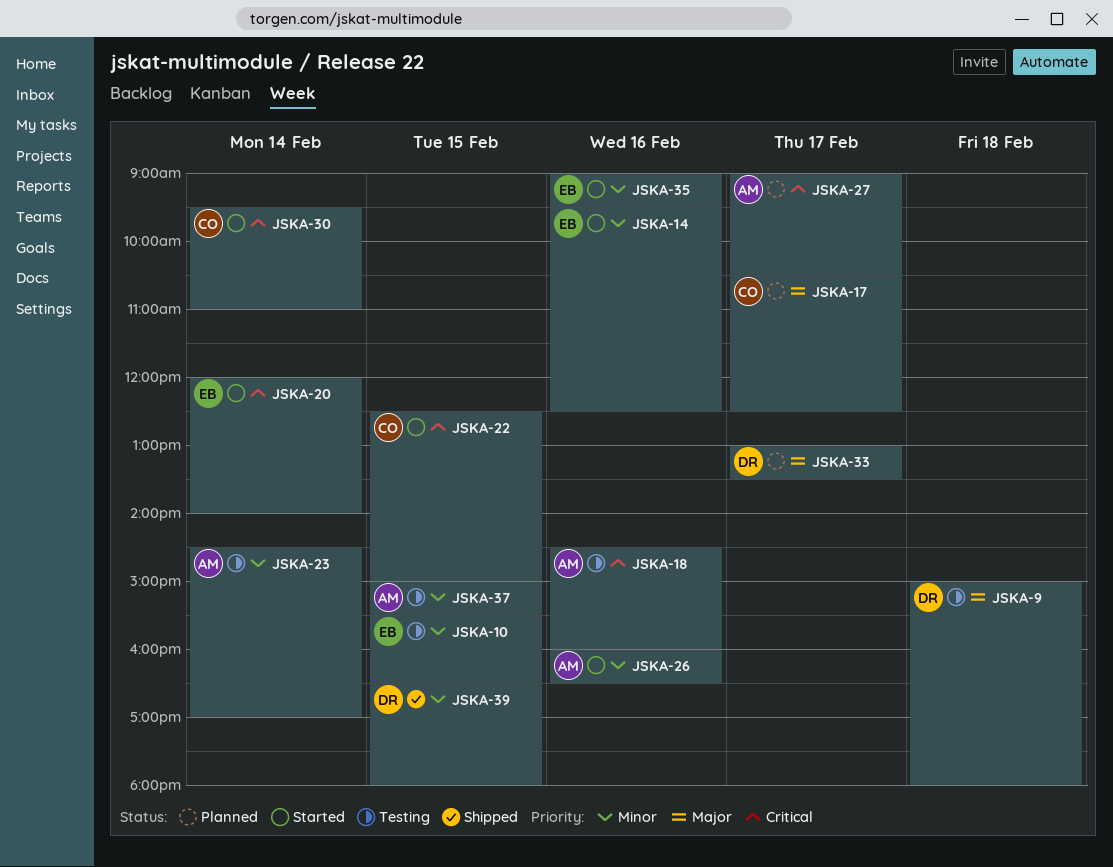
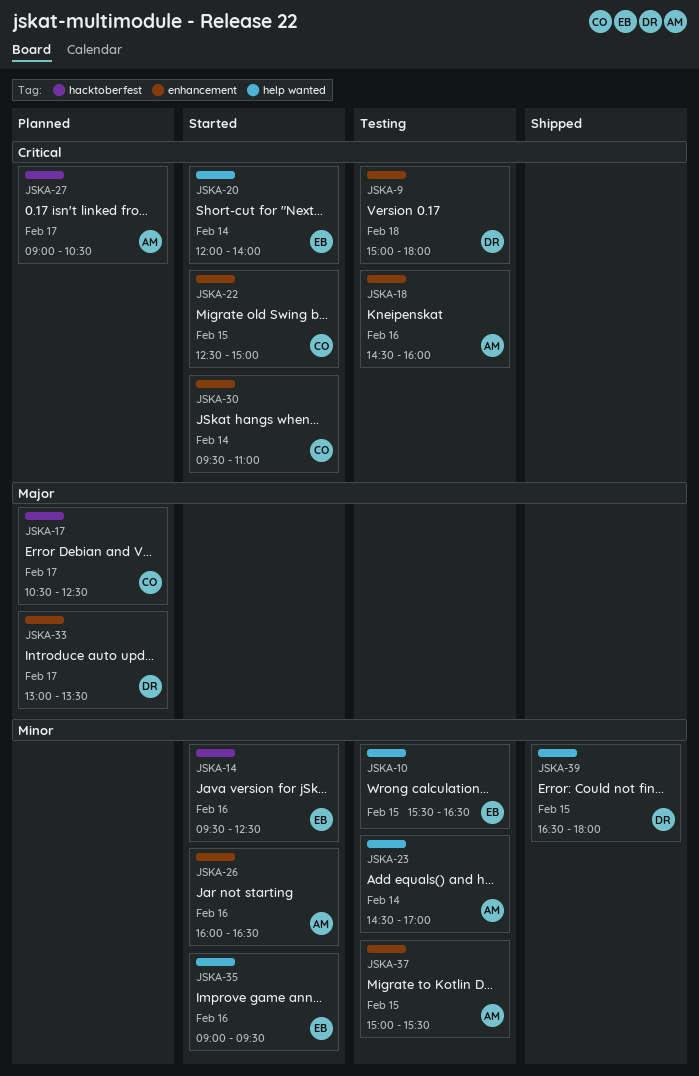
JSKA-9, priority: Major -> Critical

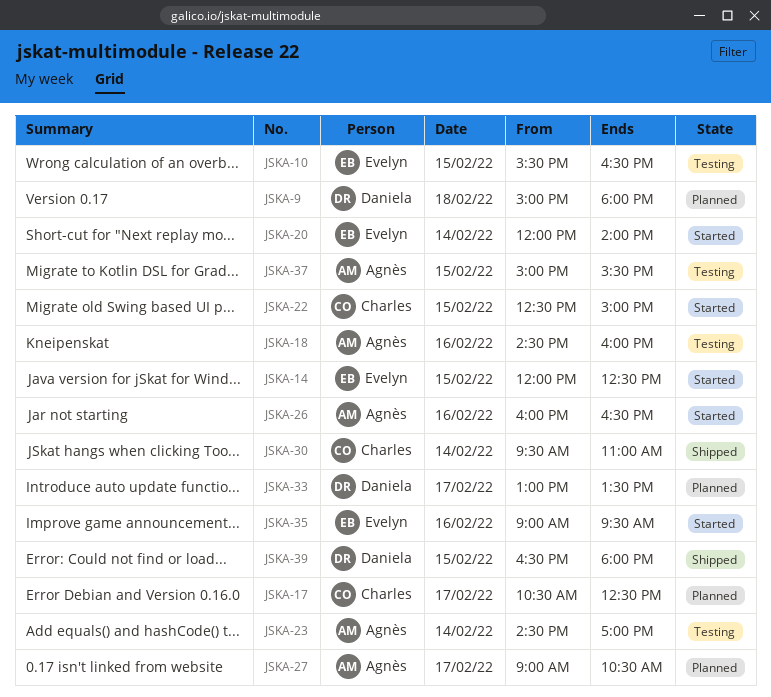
JSKA-9, status: Testing -> Planned
JSKA-14, day: Feb 16 -> Feb 15
JSKA-14, begins: 09:30 -> 12:00
JSKA-30, status: Started -> Shipped

